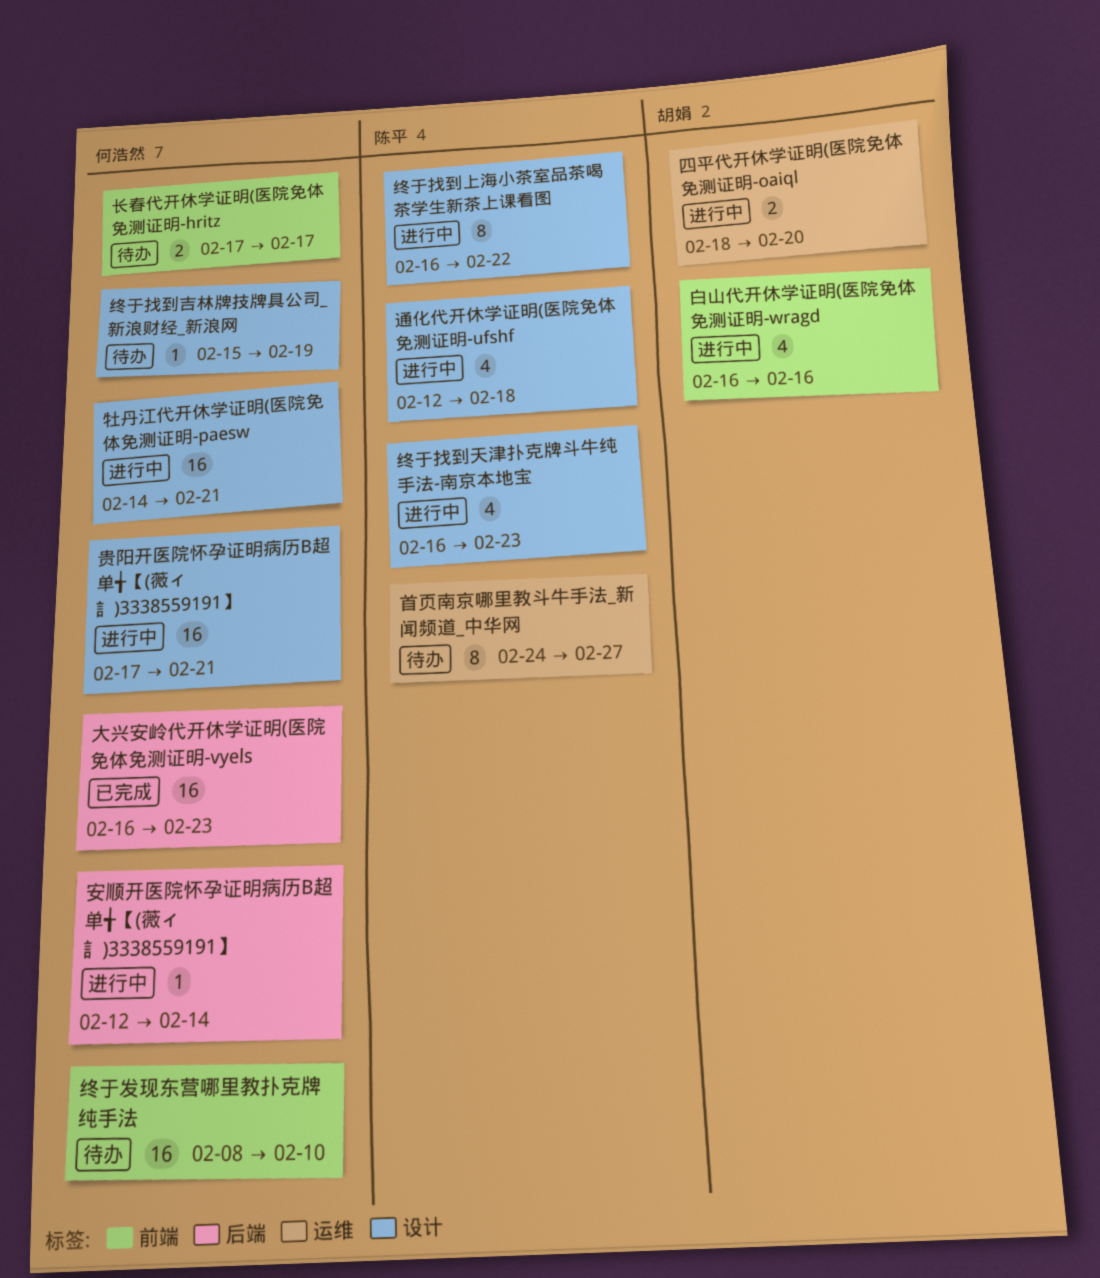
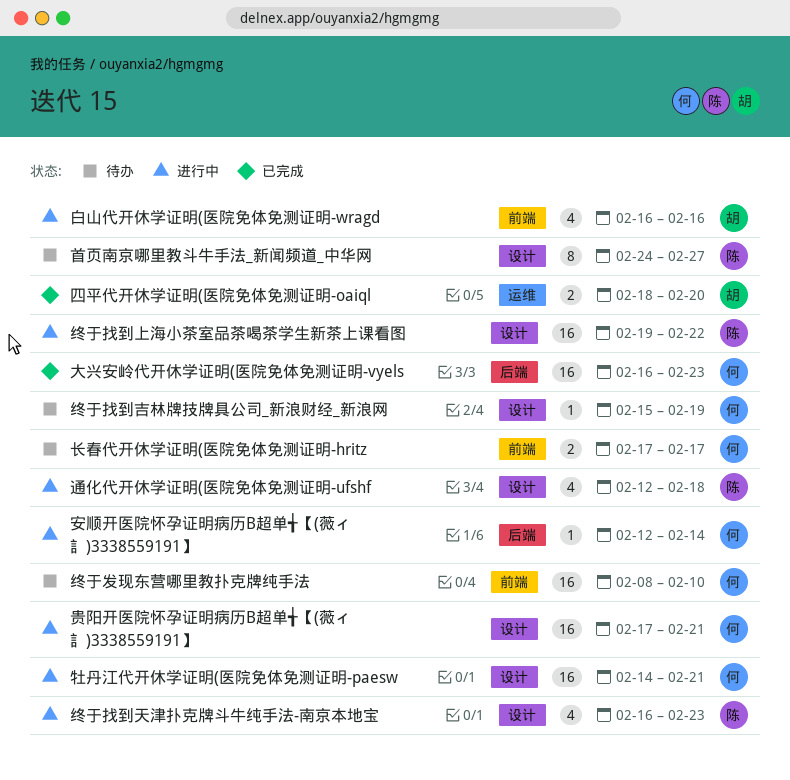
四平代开休学证明(医院免体免测证明-oaiql, status: 进行中 -> 已完成
终于找到上海小茶室品茶喝茶学生新茶上课看图, estimate: 8 -> 16
终于找到上海小茶室品茶喝茶学生新茶上课看图, start: Feb 16 -> Feb 19
首页南京哪里教斗牛手法_新闻频道_中华网, label: 运维 -> 设计

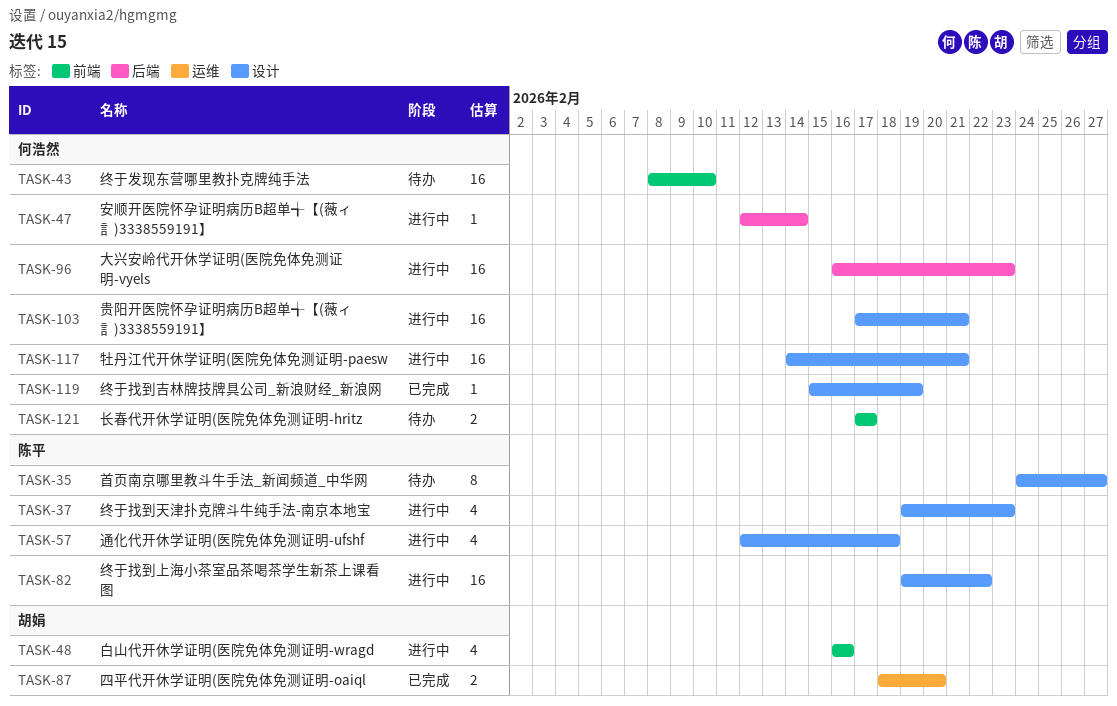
大兴安岭代开休学证明(医院免体免测证明-vyels, status: 已完成 -> 进行中
终于找到吉林牌技牌具公司_新浪财经_新浪网, status: 待办 -> 已完成
终于找到天津扑克牌斗牛纯手法-南京本地宝, start: Feb 16 -> Feb 19

